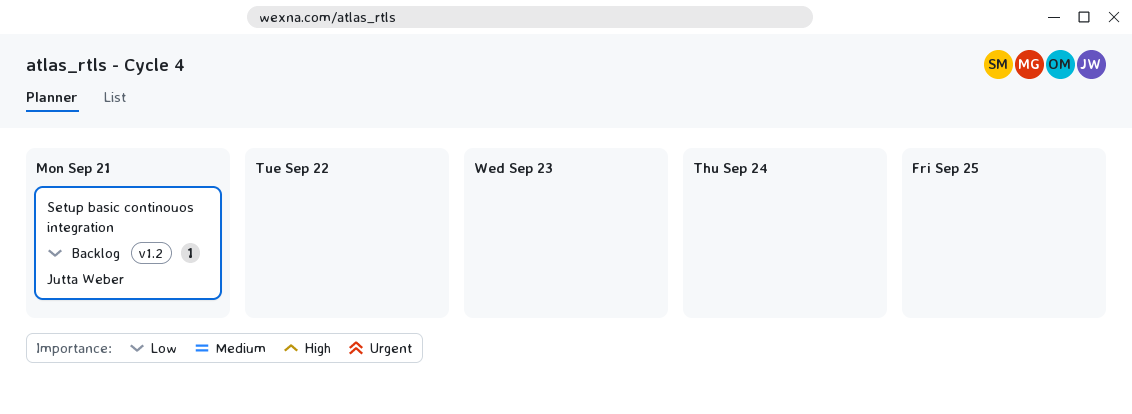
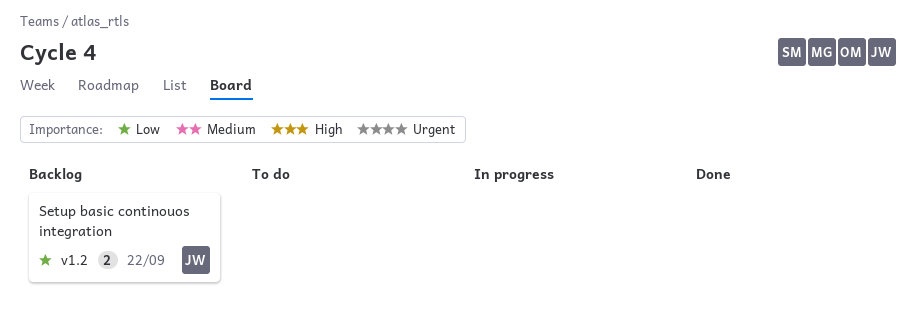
Setup basic continouos integration, estimate: 1 -> 2
Setup basic continouos integration, due: Sep 21 -> Sep 22

